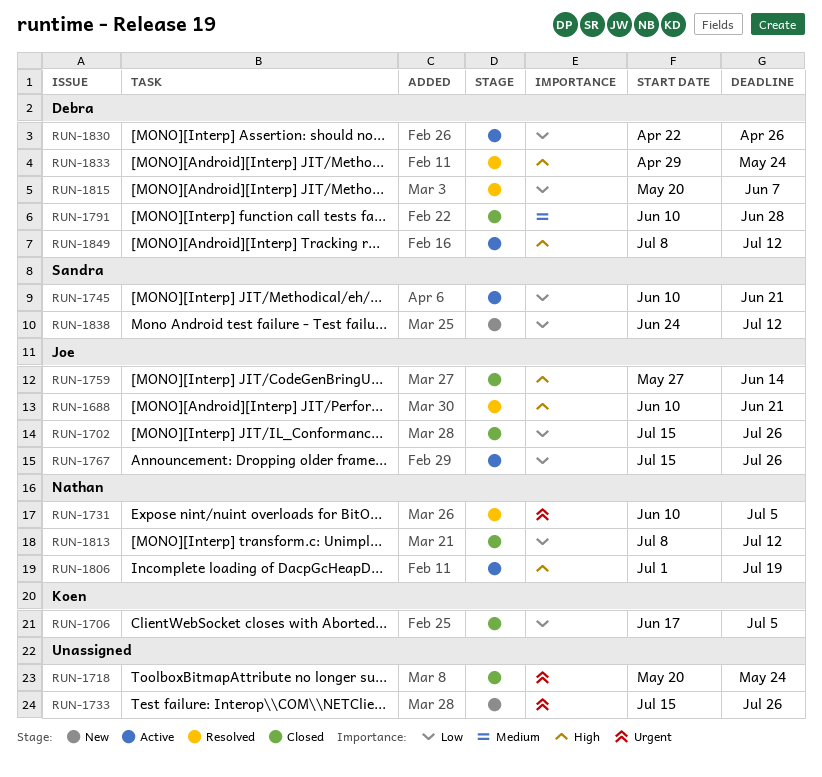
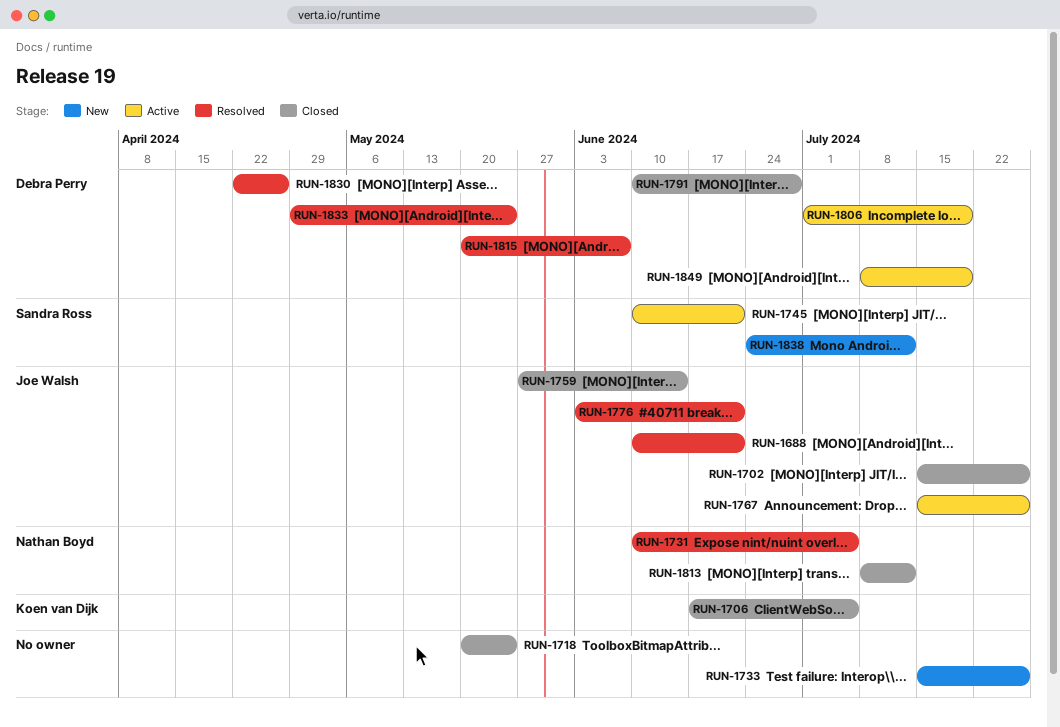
RUN-1776: none -> present
RUN-1806, owner: Nathan Boyd -> Debra Perry
RUN-1830, status: Active -> Resolved
RUN-1849, due: Jul 12 -> Jul 19

